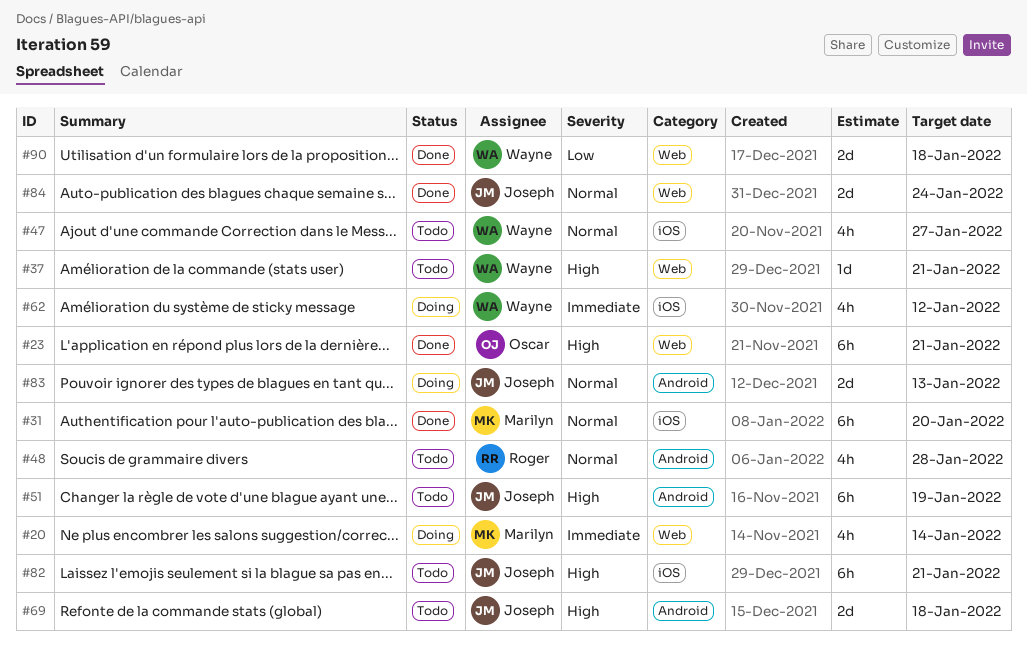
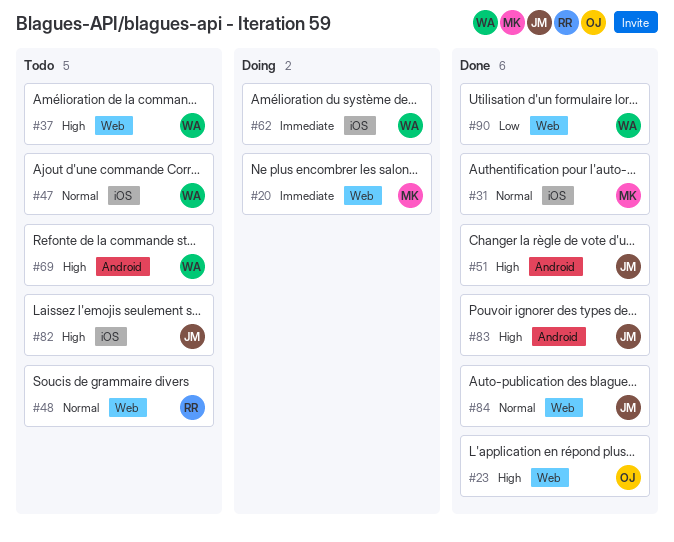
#48, label: Android -> Web
#51, status: Todo -> Done
#69, owner: Joseph -> Wayne
#83, status: Doing -> Done
#83, priority: Normal -> High

